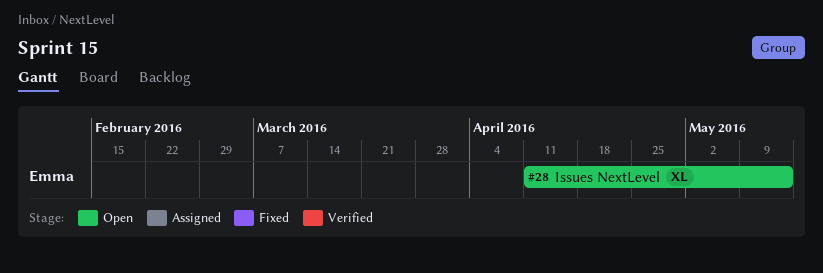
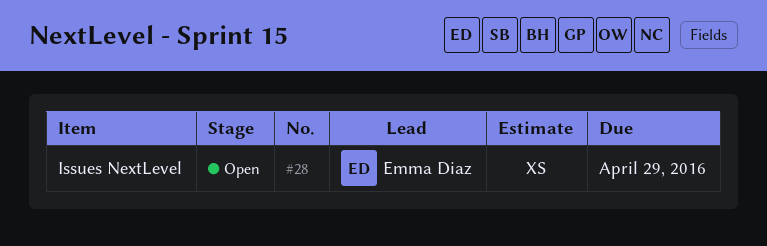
#28, estimate: XL -> XS
#28, due: May 13 -> Apr 29

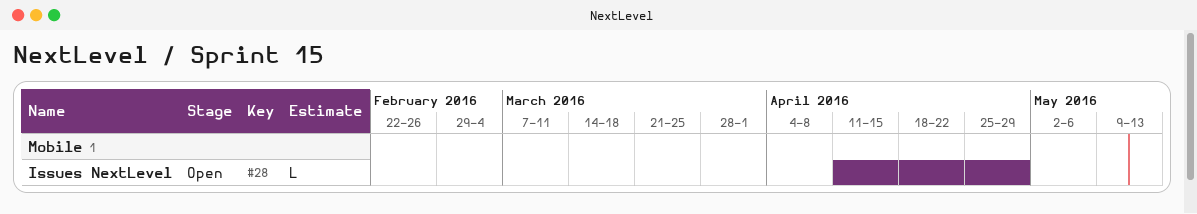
#28, estimate: XS -> L

